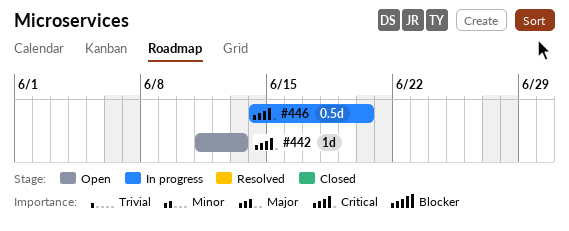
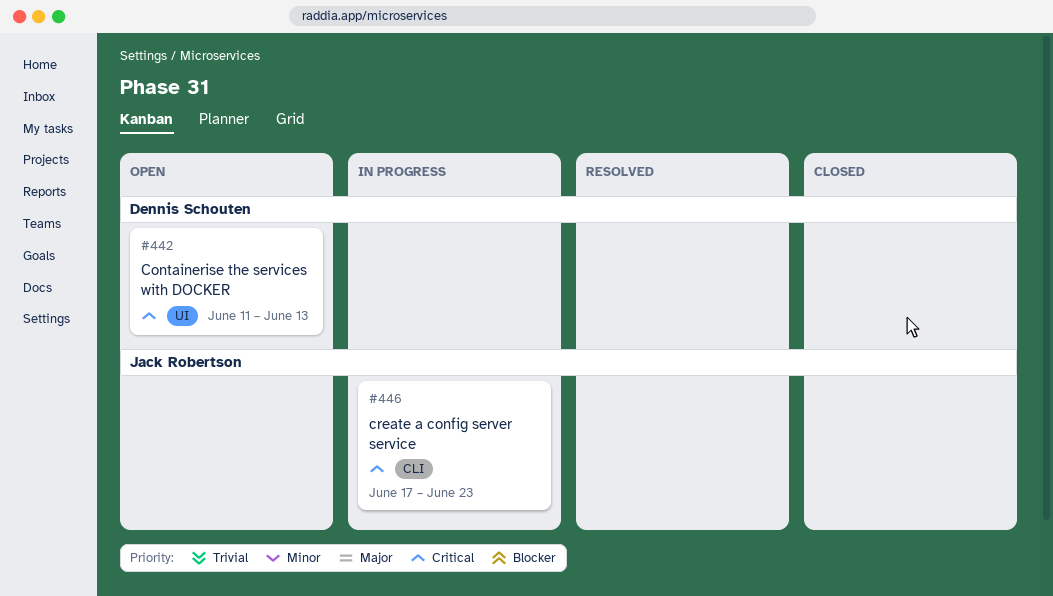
#446, start: Jun 14 -> Jun 17
#446, due: Jun 20 -> Jun 23

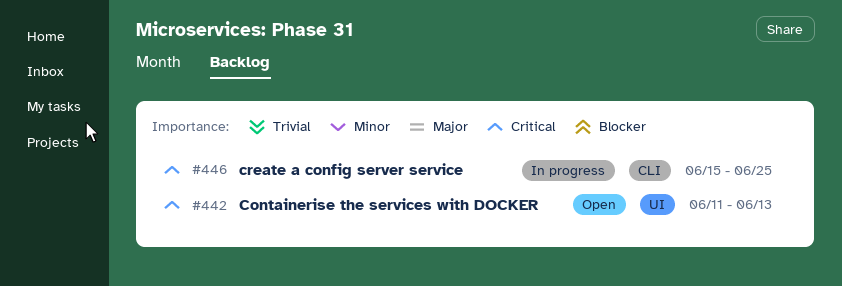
#446, start: Jun 17 -> Jun 15
#446, due: Jun 23 -> Jun 25

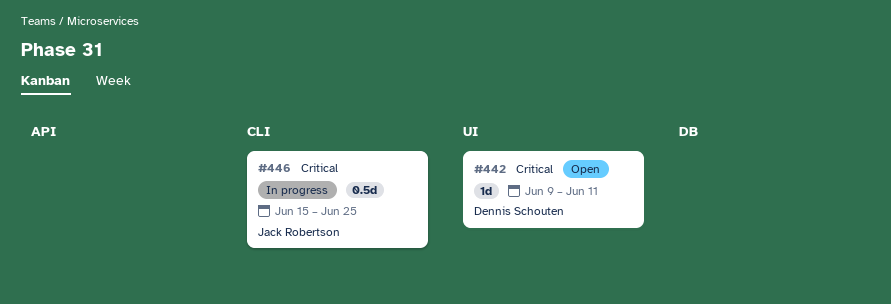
#442, start: Jun 11 -> Jun 9
#442, due: Jun 13 -> Jun 11

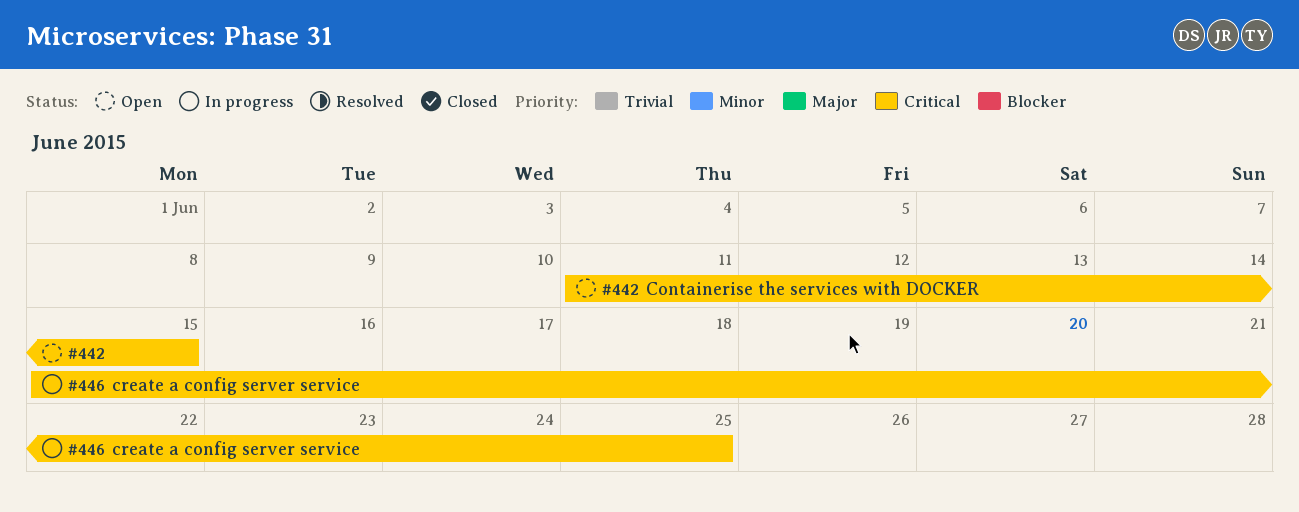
#442, start: Jun 9 -> Jun 11
#442, due: Jun 11 -> Jun 15

